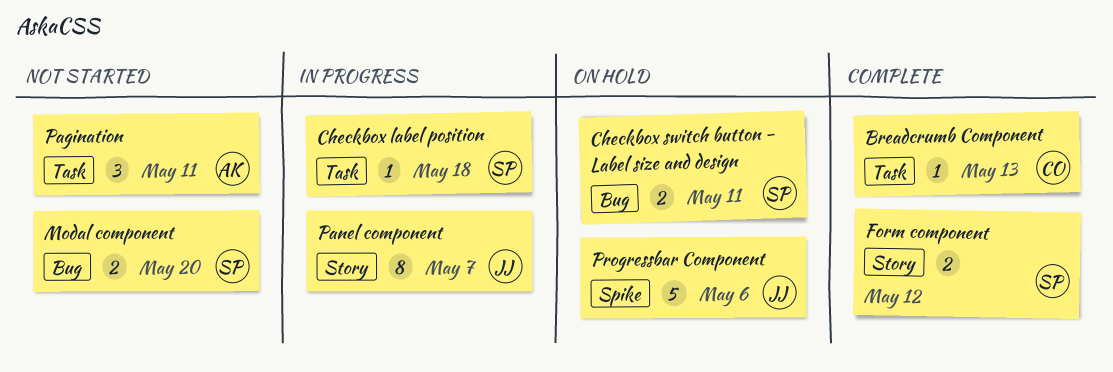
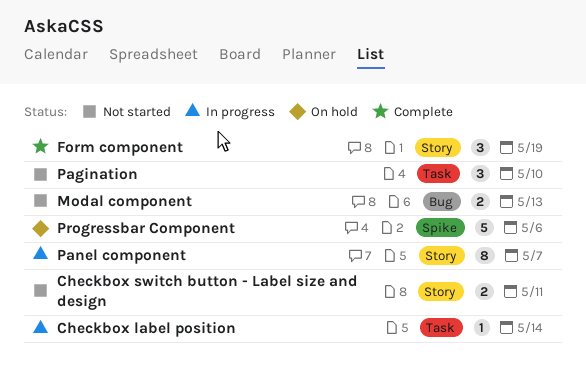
Breadcrumb Component: present -> none
Checkbox label position, due: May 18 -> May 14
Checkbox switch button - Label size and design, status: On hold -> Not started
Checkbox switch button - Label size and design, label: Bug -> Story
Form component, estimate: 2 -> 3
Form component, due: May 12 -> May 19
Modal component, due: May 20 -> May 13
Pagination, due: May 11 -> May 10

